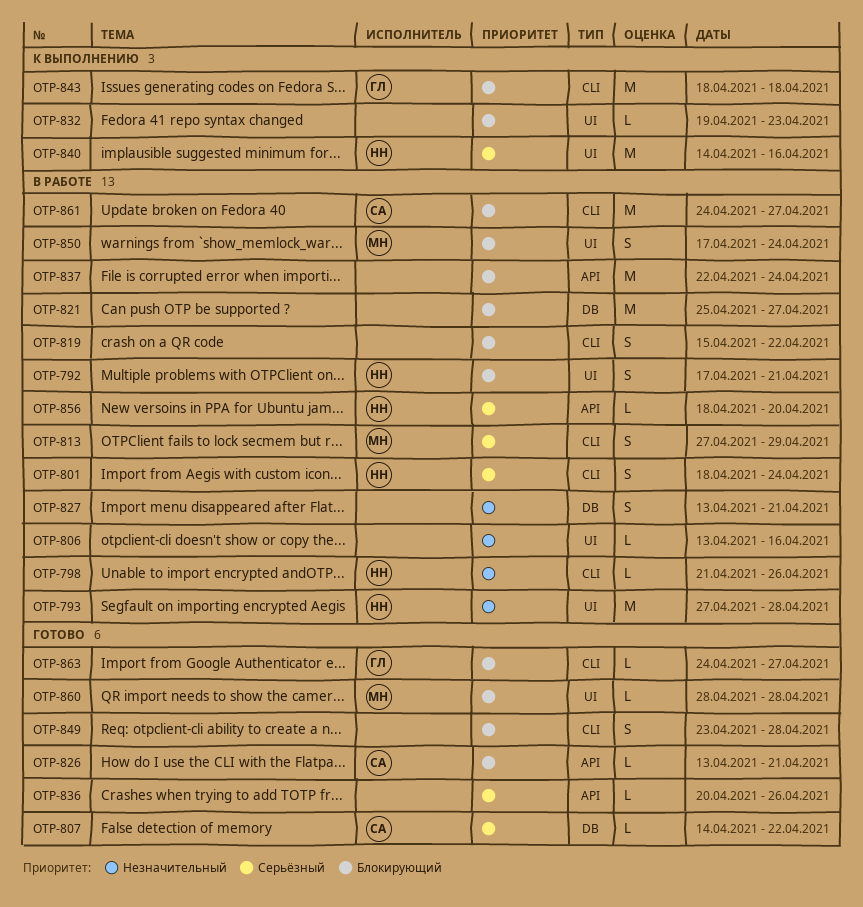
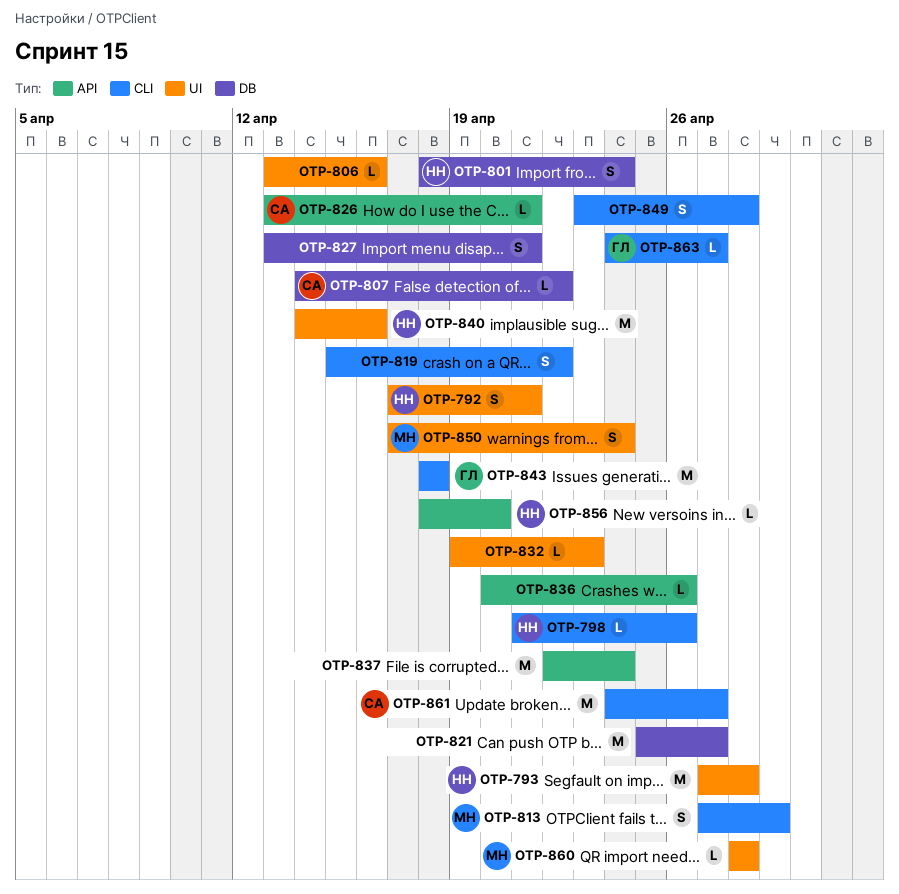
OTP-801, label: CLI -> DB

